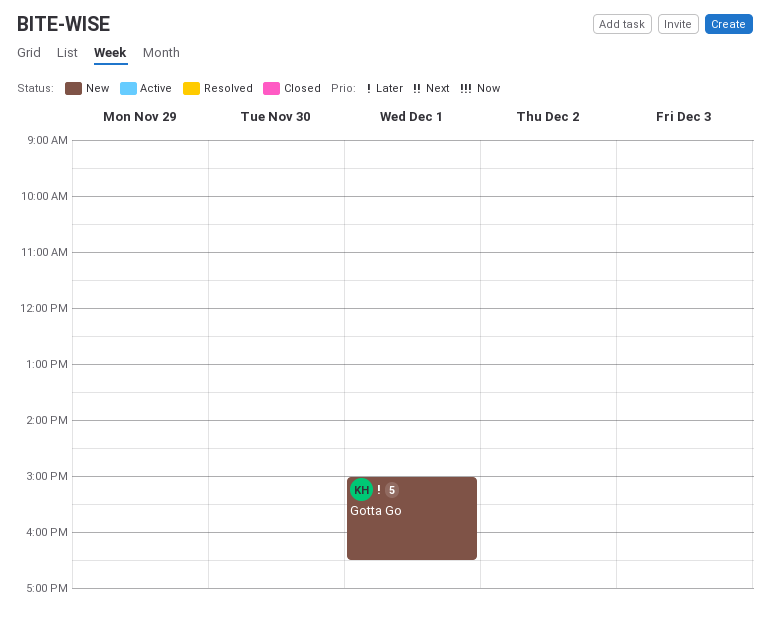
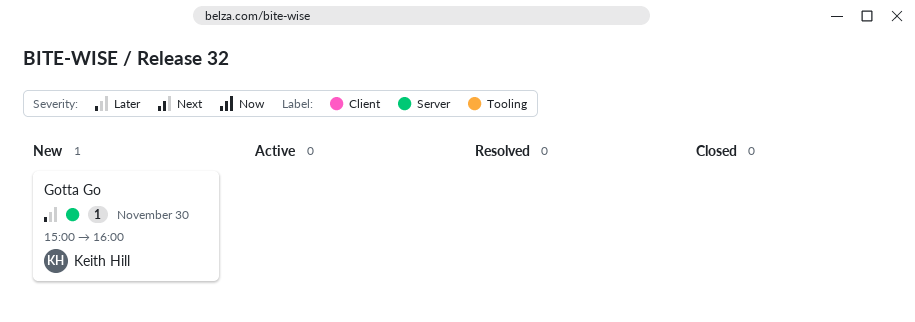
Gotta Go, estimate: 5 -> 1
Gotta Go, day: Dec 1 -> Nov 30
Gotta Go, ends: 16:30 -> 16:00

